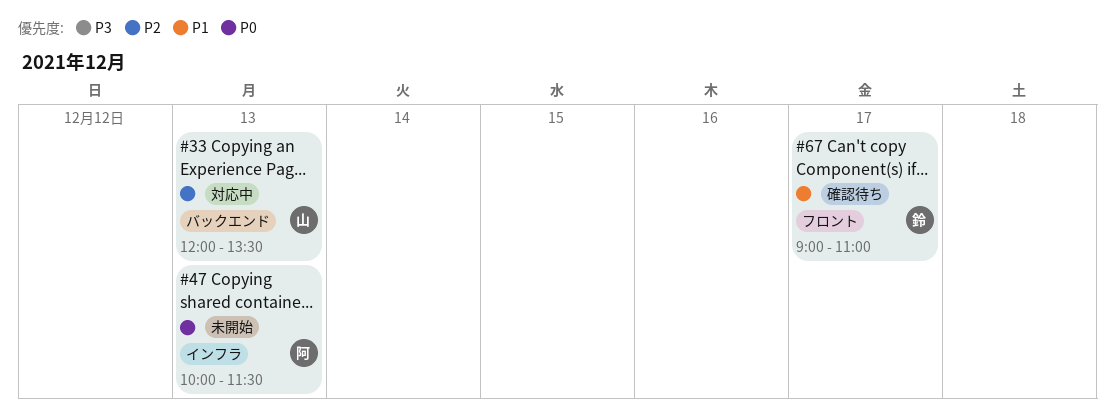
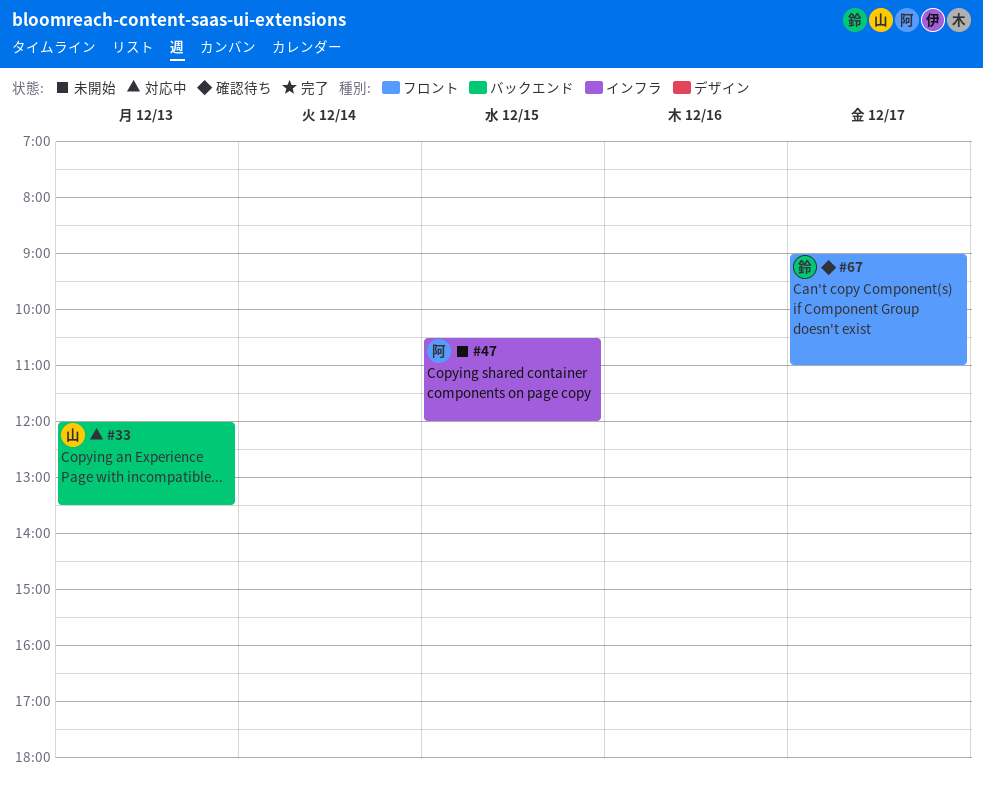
#47, day: Dec 13 -> Dec 15
#47, begins: 10:00 -> 10:30
#47, ends: 11:30 -> 12:00

